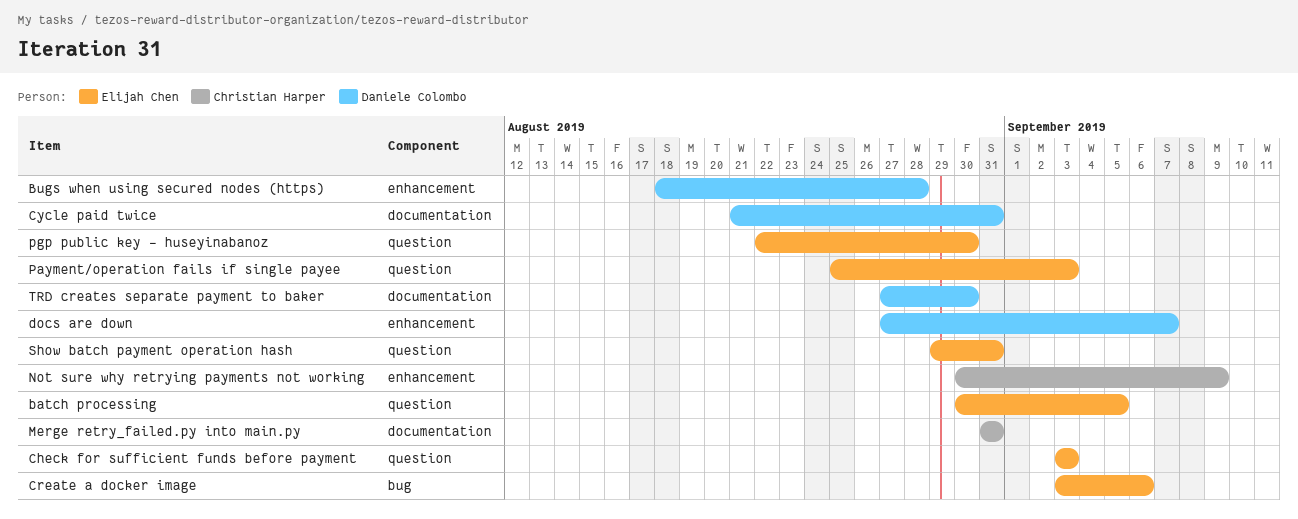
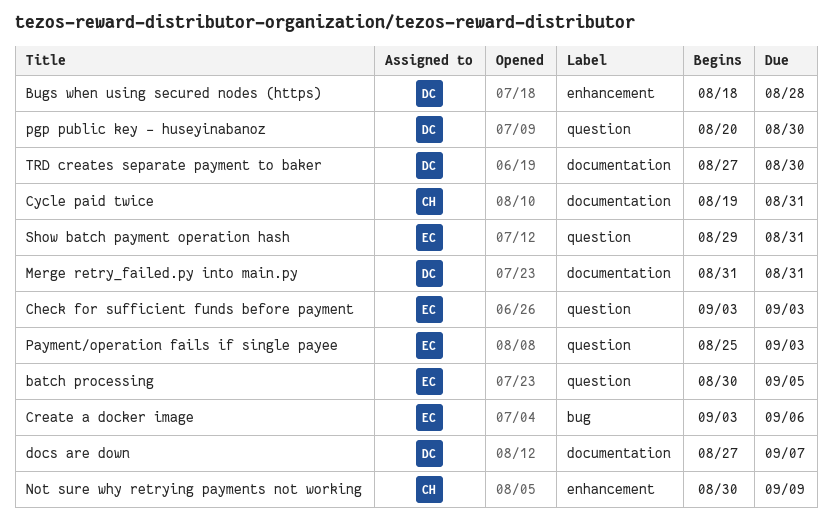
Cycle paid twice, owner: Daniele Colombo -> Christian Harper
Cycle paid twice, start: Aug 21 -> Aug 19
docs are down, label: enhancement -> documentation
Merge retry_failed.py into main.py, owner: Christian Harper -> Daniele Colombo
pgp public key - huseyinabanoz, owner: Elijah Chen -> Daniele Colombo
pgp public key - huseyinabanoz, start: Aug 22 -> Aug 20

